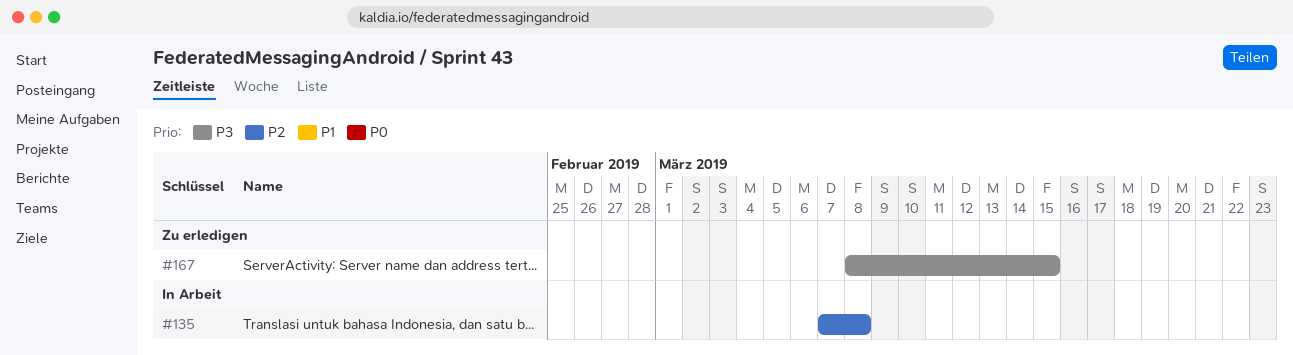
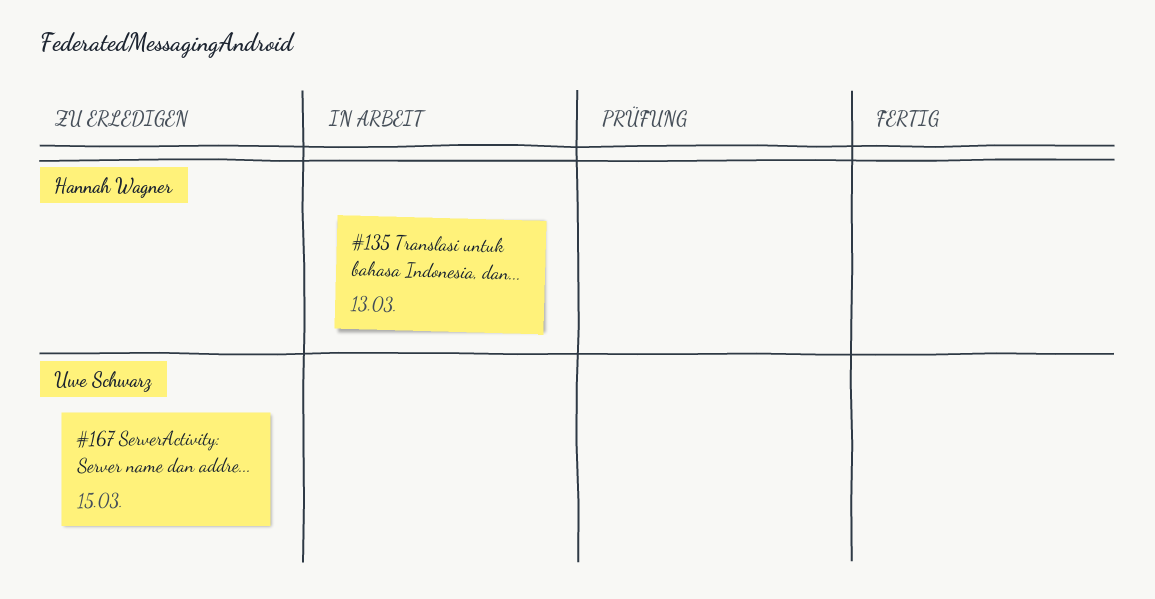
#135, due: Mar 8 -> Mar 13

